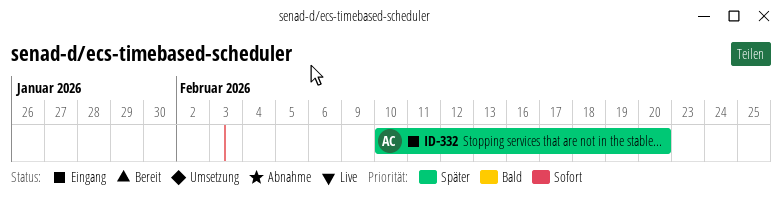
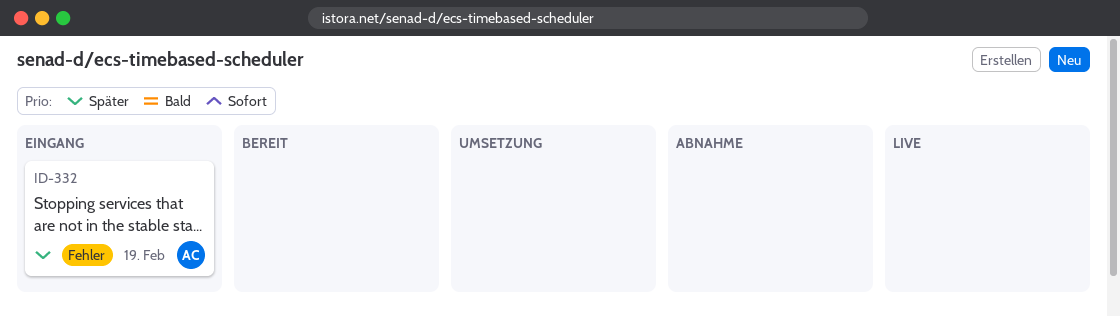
ID-332, due: Feb 20 -> Feb 19

